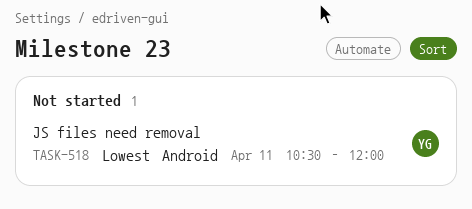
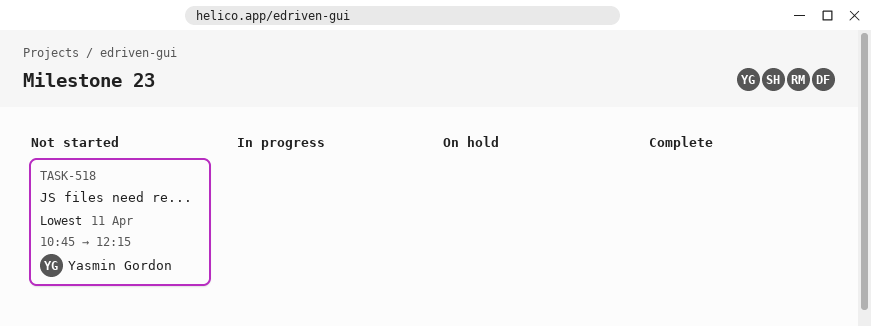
TASK-518, begins: 10:30 -> 10:45
TASK-518, ends: 12:00 -> 12:15

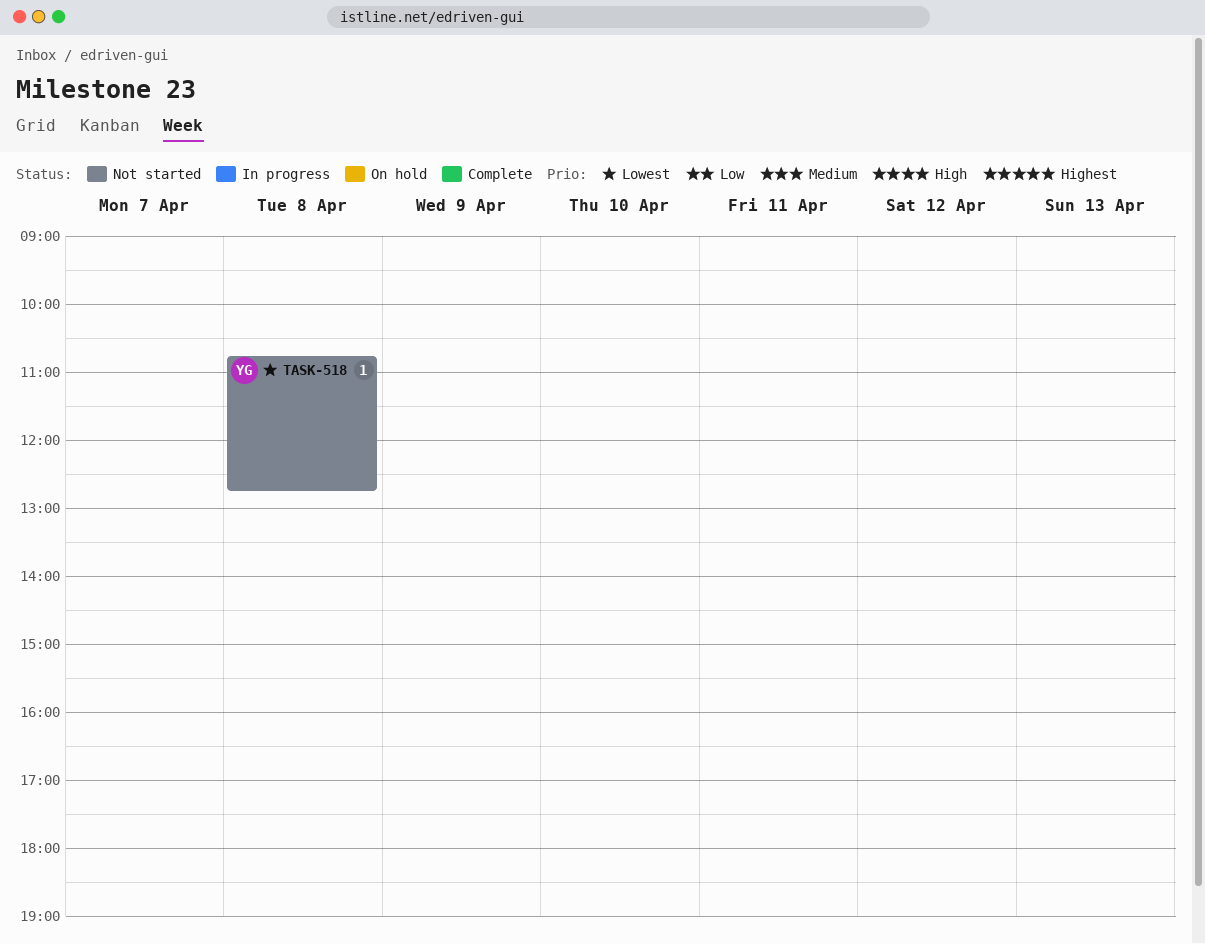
TASK-518, day: Apr 11 -> Apr 8
TASK-518, ends: 12:15 -> 12:45

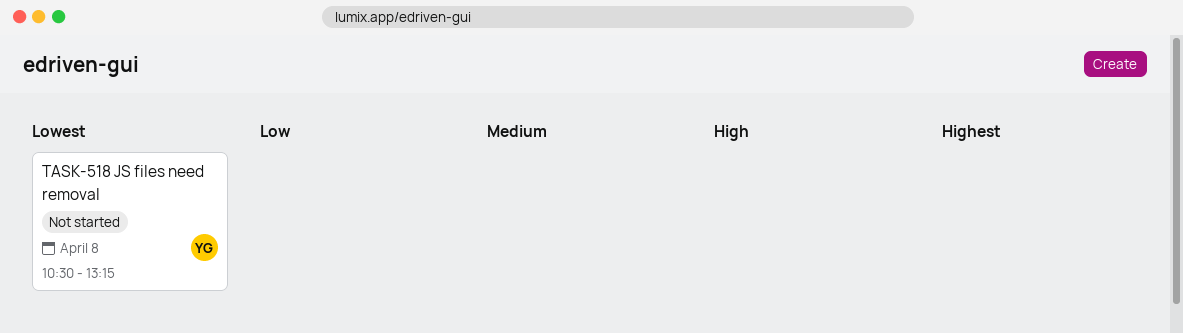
TASK-518, begins: 10:45 -> 10:30
TASK-518, ends: 12:45 -> 13:15

